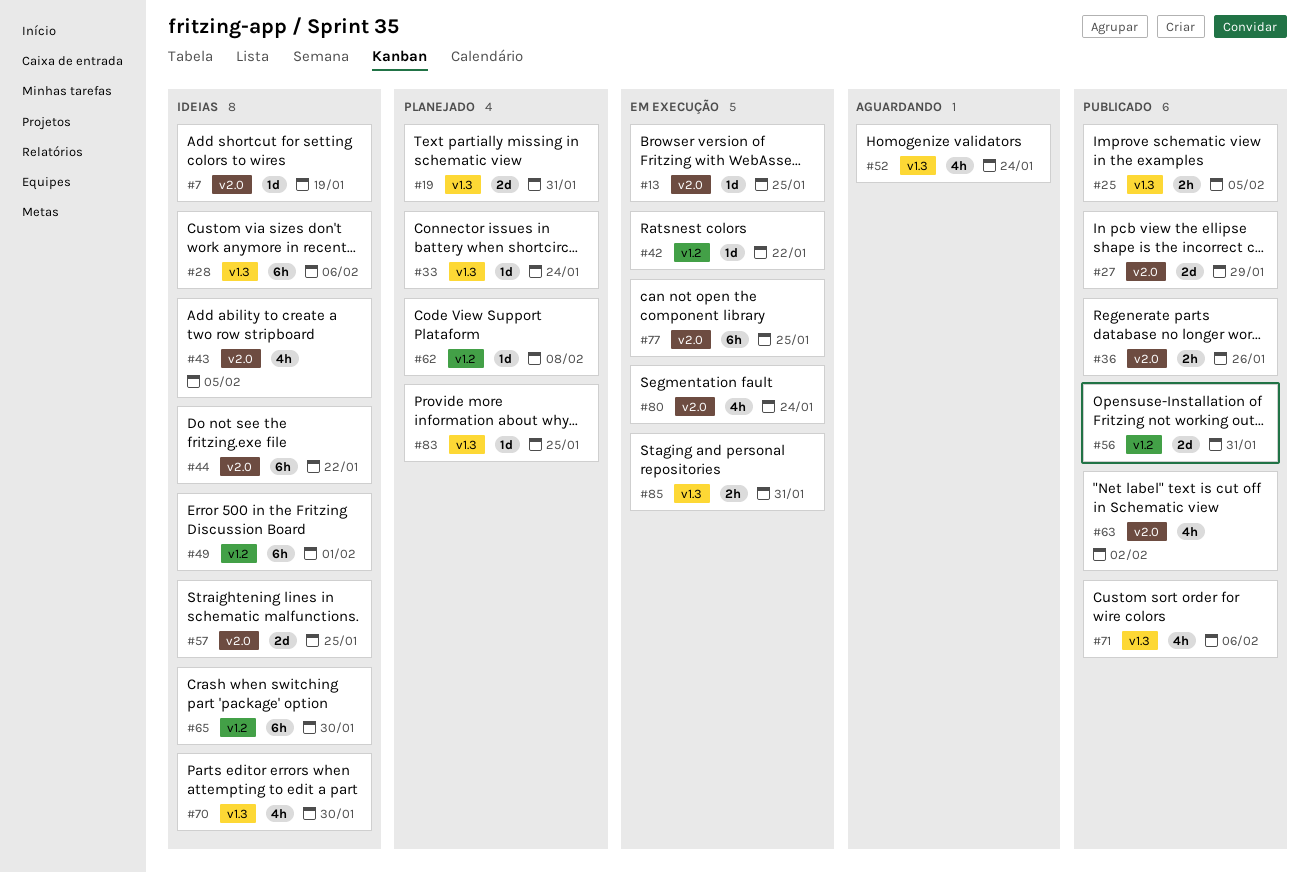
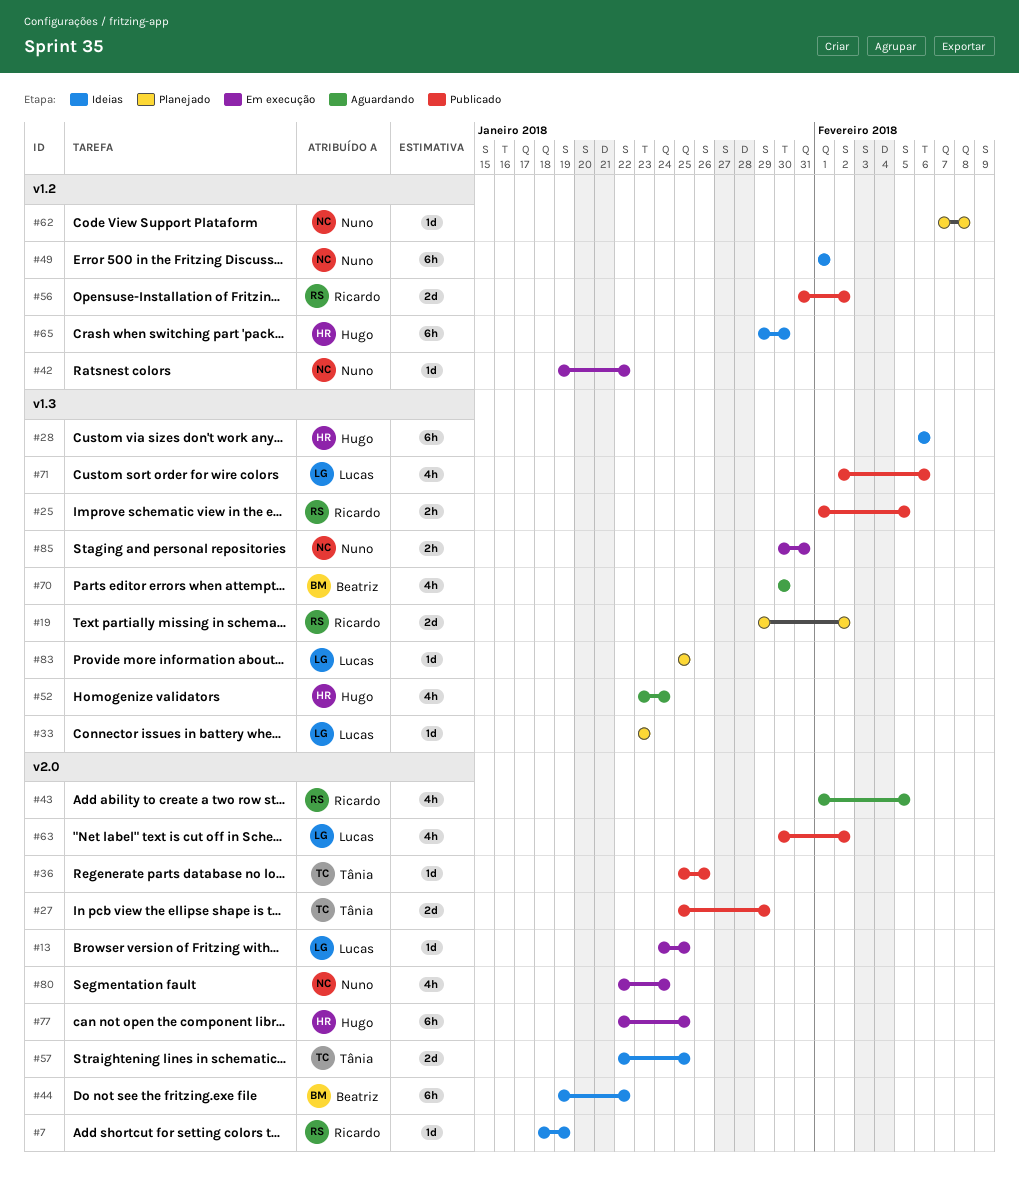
#19, due: Jan 31 -> Feb 2
#33, due: Jan 24 -> Jan 23
#36, estimate: 2h -> 1d
#43, status: Ideias -> Aguardando
#56, due: Jan 31 -> Feb 2
#70, status: Ideias -> Aguardando

